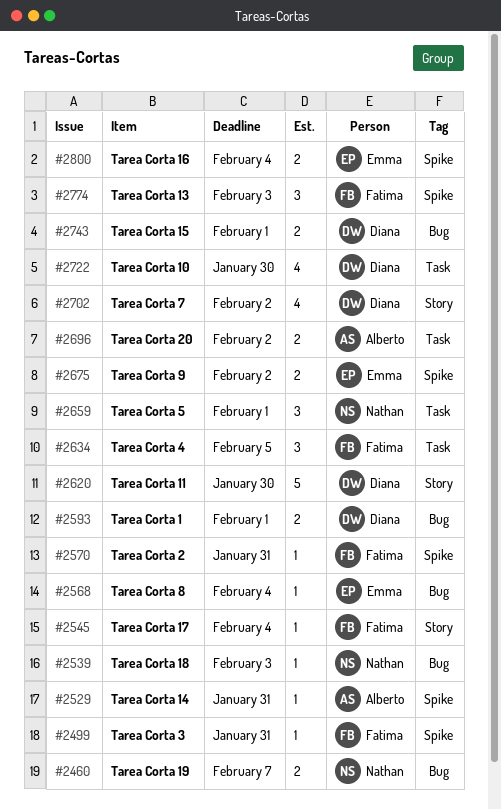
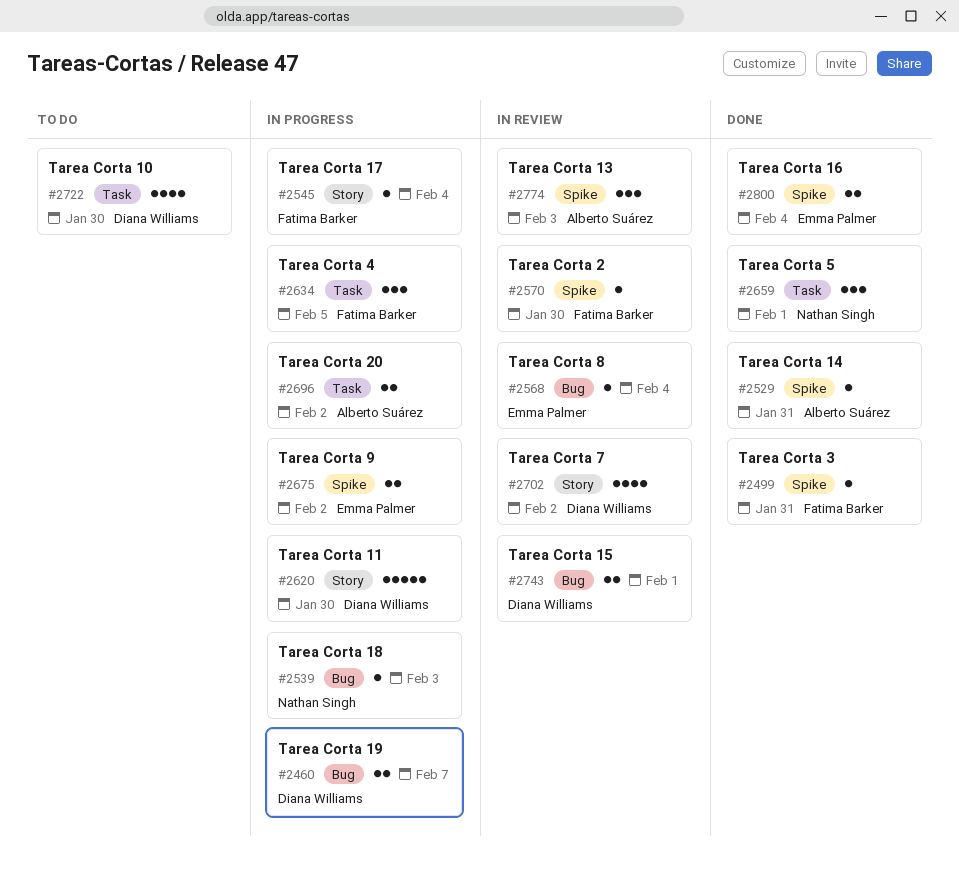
#2460, owner: Nathan Singh -> Diana Williams
#2570, due: Jan 31 -> Jan 30
#2593: present -> none
#2774, owner: Fatima Barker -> Alberto Suárez

